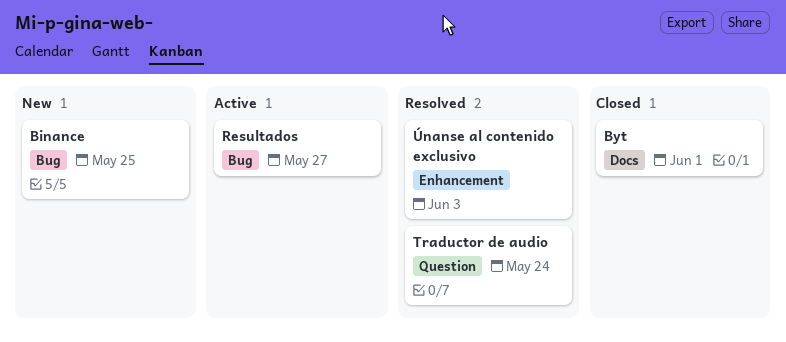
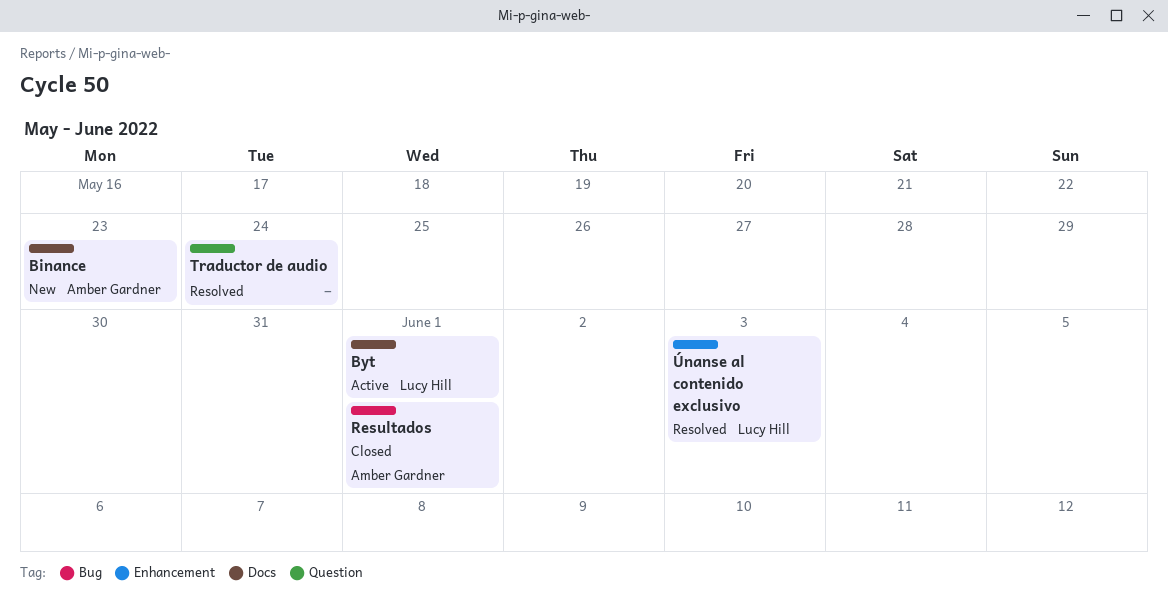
Binance, label: Bug -> Docs
Binance, due: May 25 -> May 23
Byt, status: Closed -> Active
Resultados, status: Active -> Closed
Resultados, due: May 27 -> Jun 1

